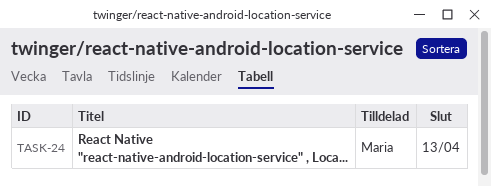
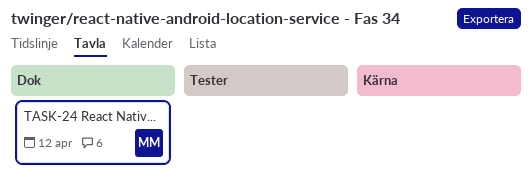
TASK-24, due: Apr 13 -> Apr 12

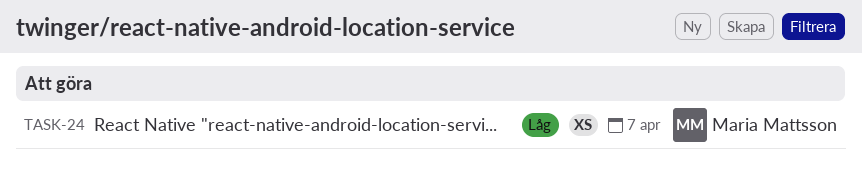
TASK-24, due: Apr 12 -> Apr 7

